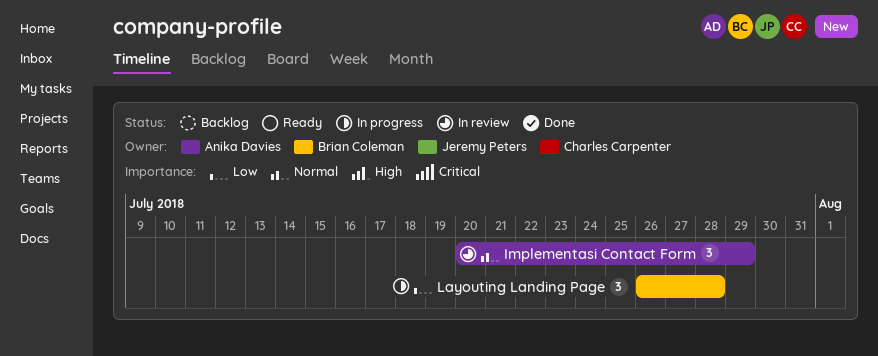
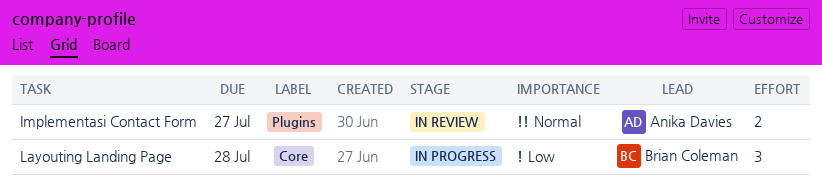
Implementasi Contact Form, estimate: 3 -> 2
Implementasi Contact Form, due: Jul 29 -> Jul 27

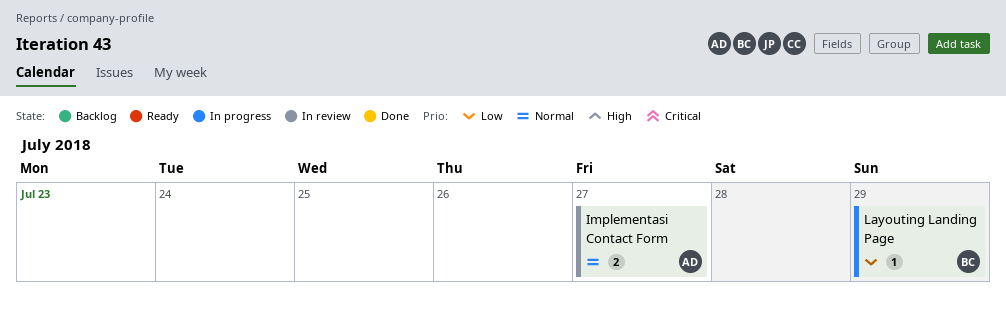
Layouting Landing Page, estimate: 3 -> 1
Layouting Landing Page, due: Jul 28 -> Jul 29

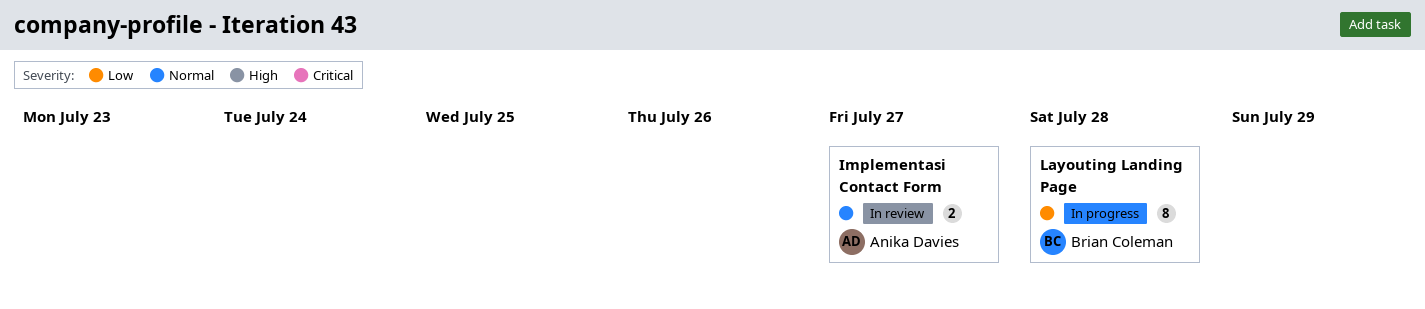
Layouting Landing Page, estimate: 1 -> 8
Layouting Landing Page, due: Jul 29 -> Jul 28

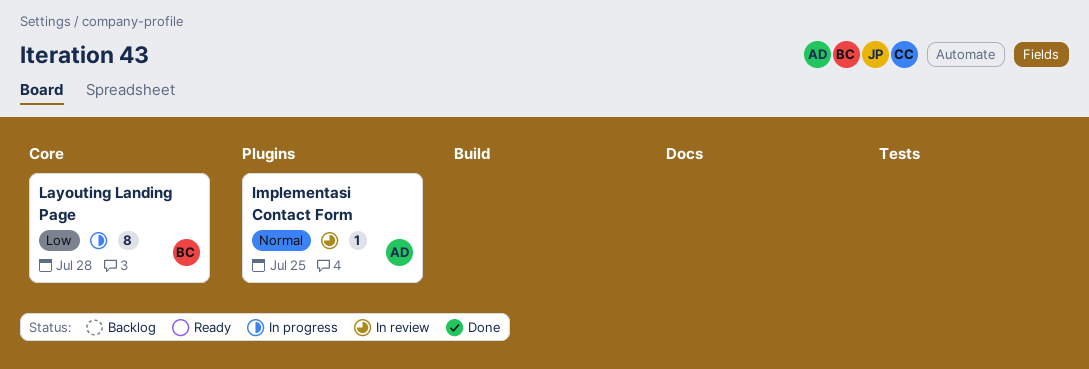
Implementasi Contact Form, estimate: 2 -> 1
Implementasi Contact Form, due: Jul 27 -> Jul 25

